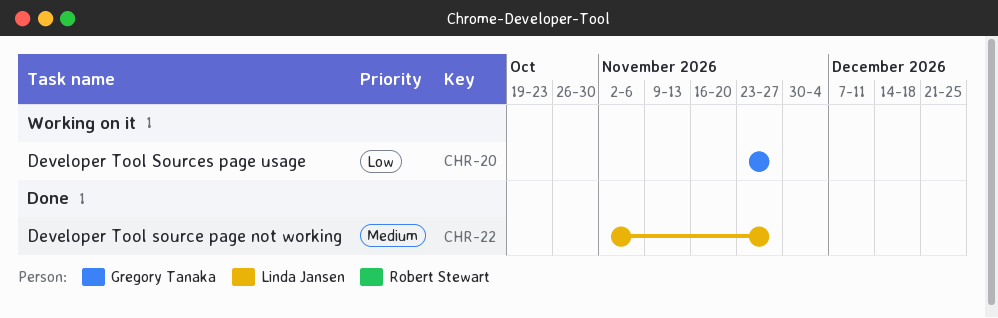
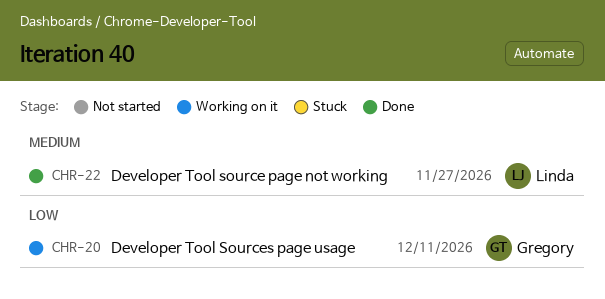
CHR-20, due: Nov 27 -> Dec 11

